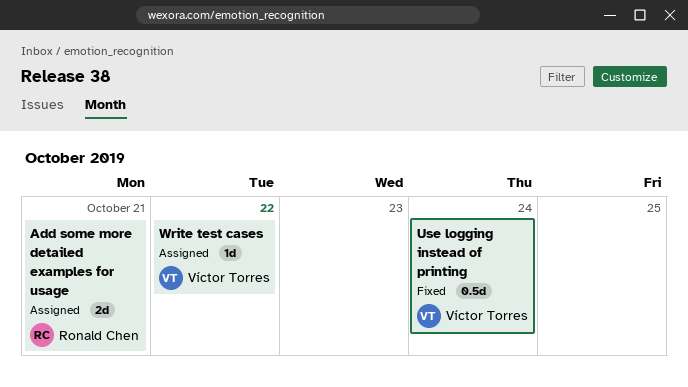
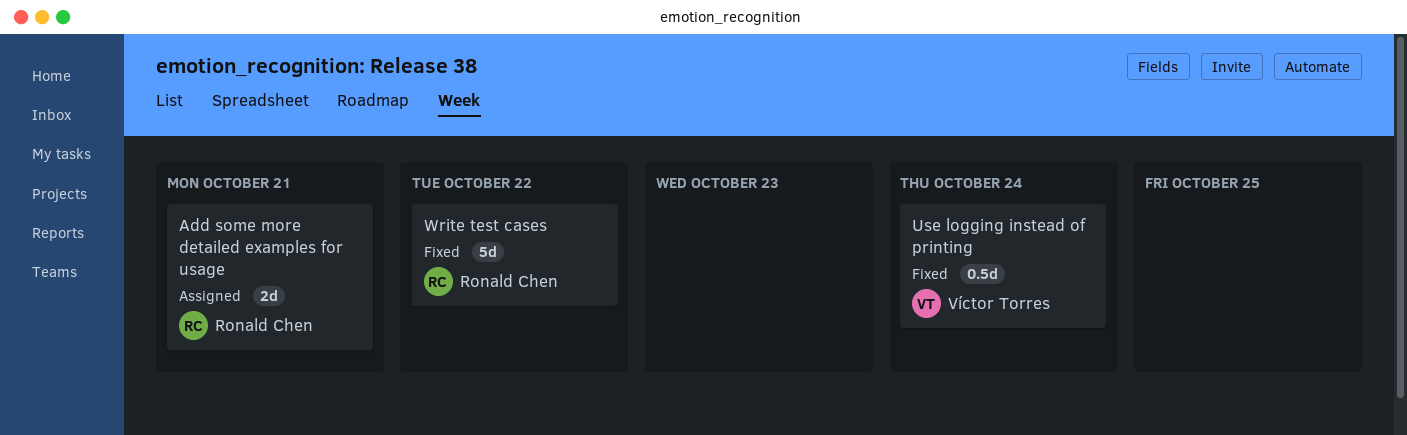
Write test cases, status: Assigned -> Fixed
Write test cases, owner: Víctor Torres -> Ronald Chen
Write test cases, estimate: 1d -> 5d

